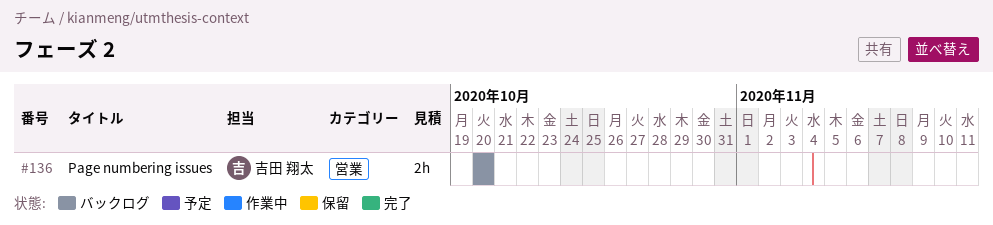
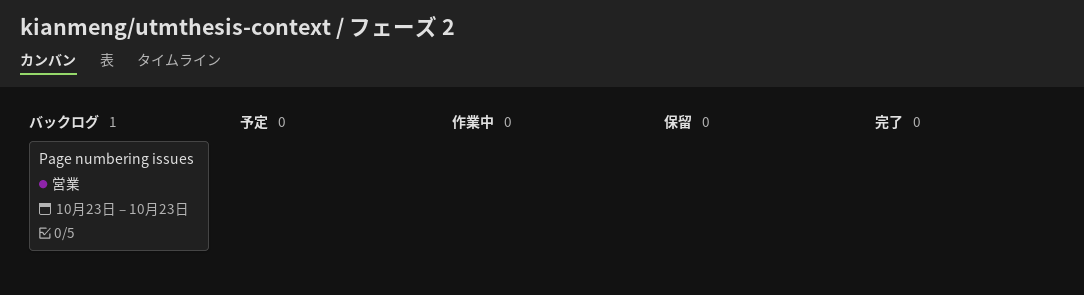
Page numbering issues, start: Oct 20 -> Oct 23
Page numbering issues, due: Oct 20 -> Oct 23

